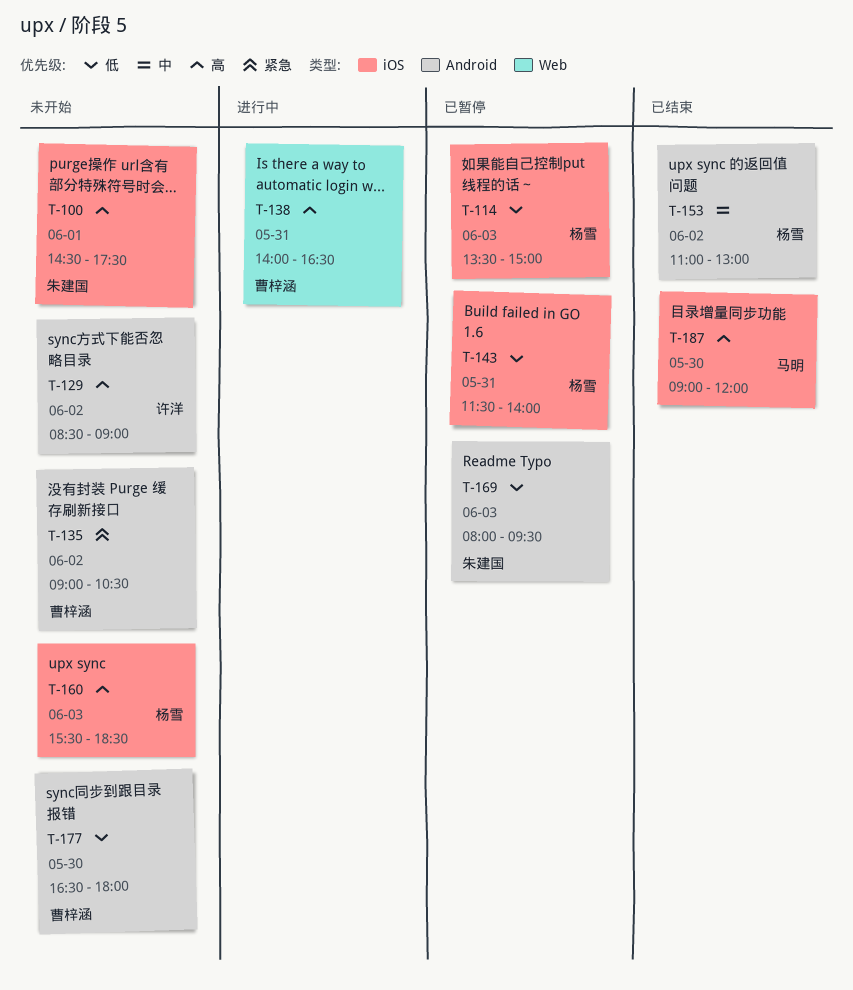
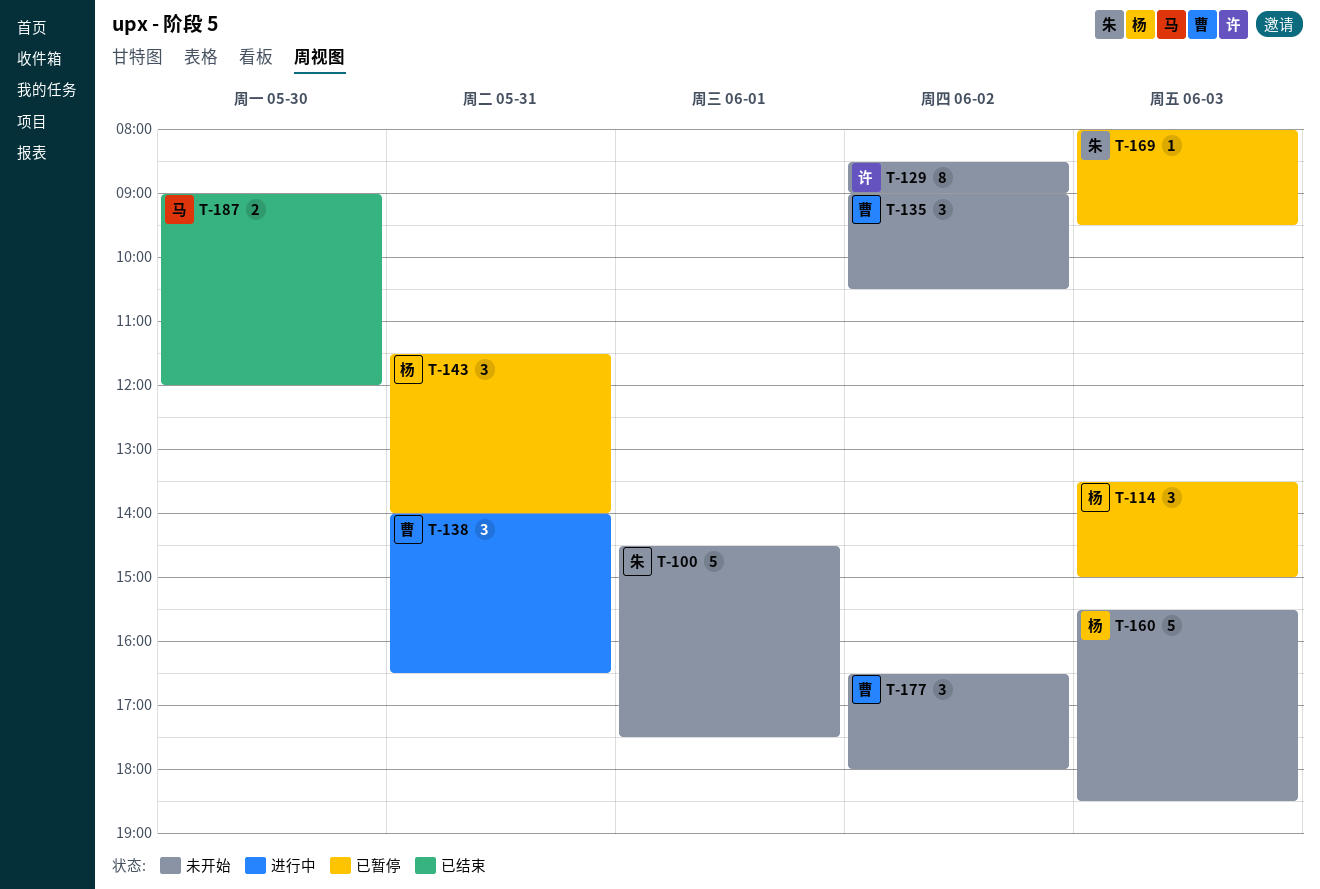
T-153: present -> none
T-177, day: May 30 -> Jun 2

